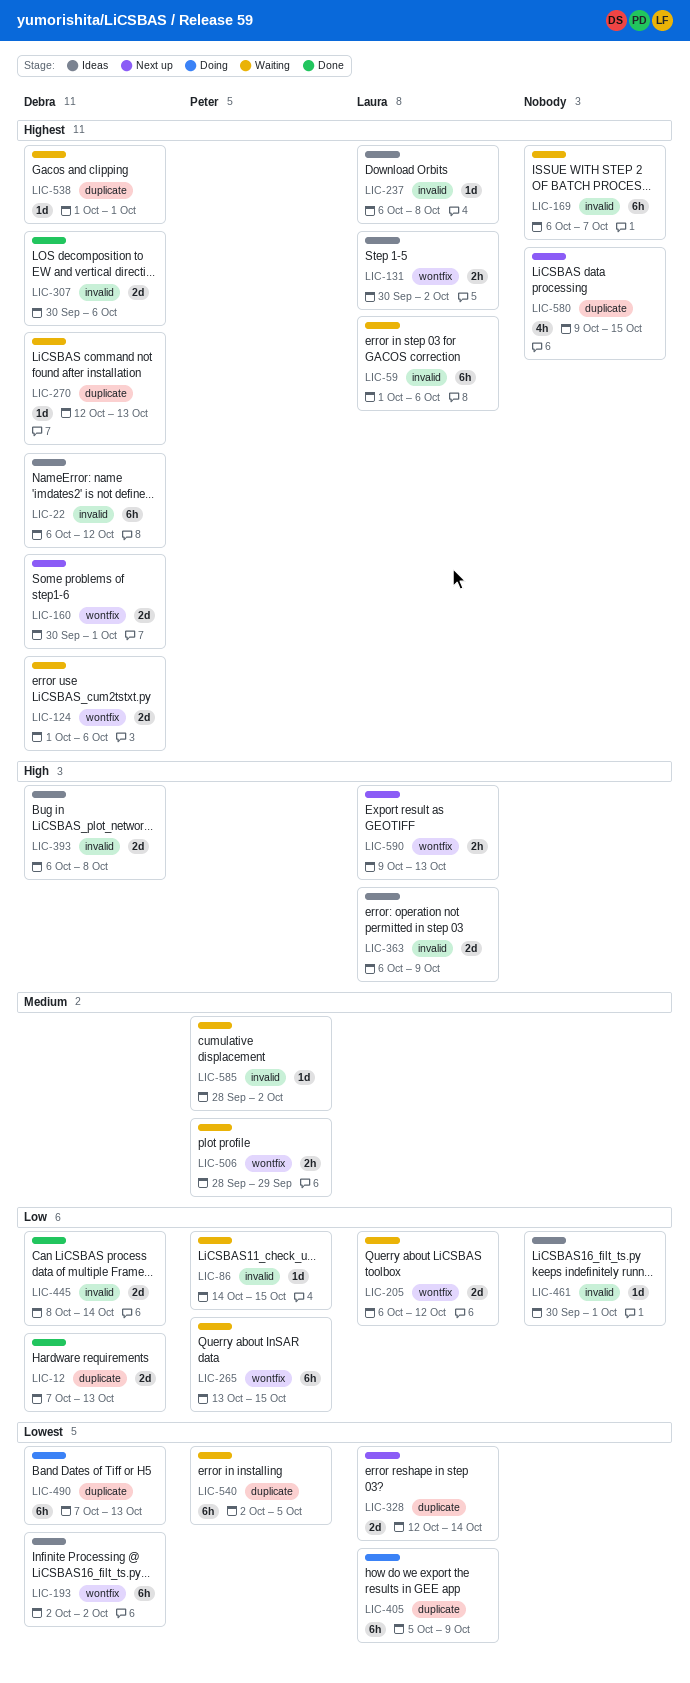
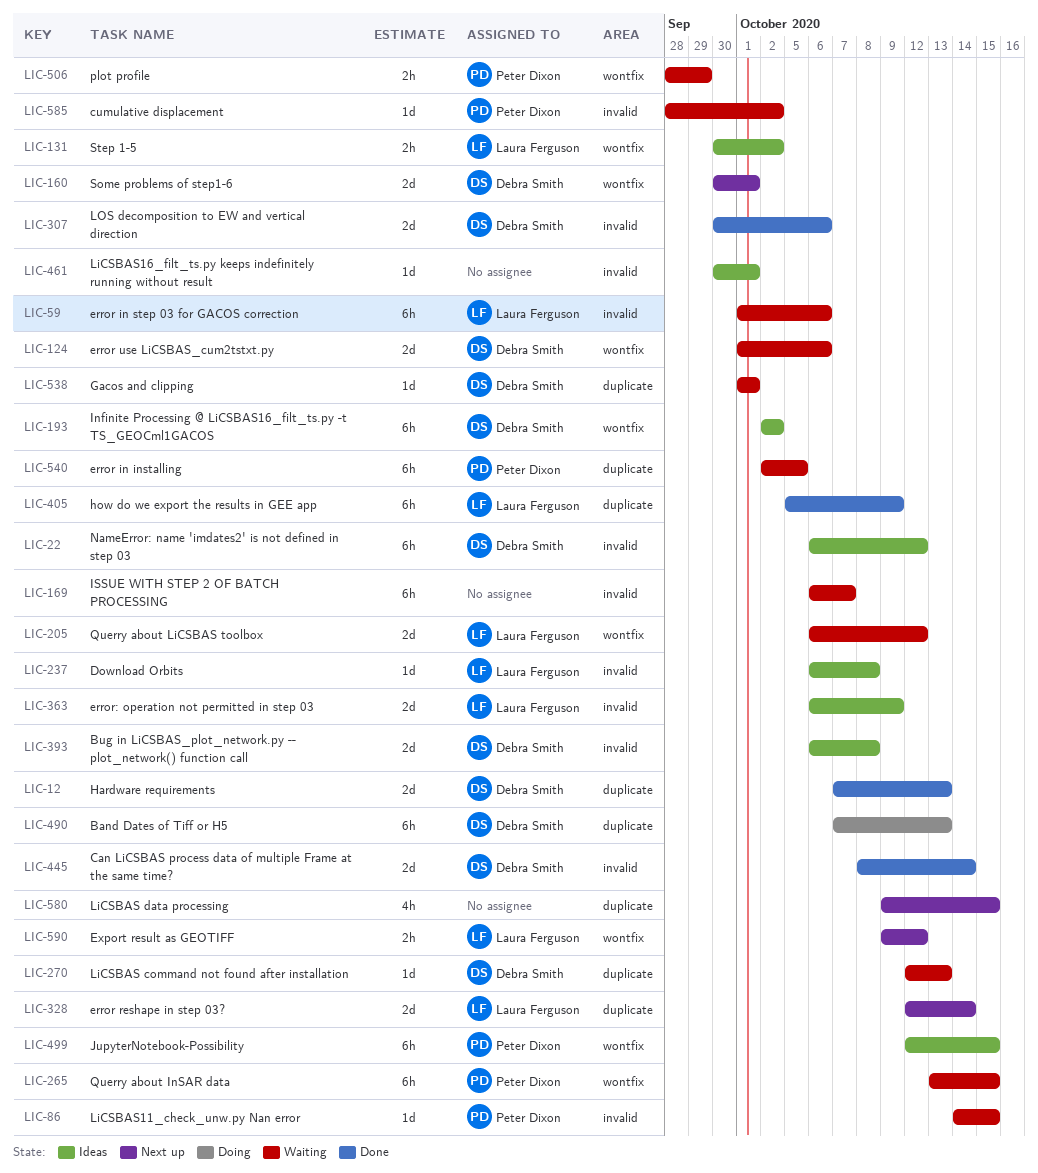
LIC-405, status: Doing -> Done
LIC-499: none -> present
LIC-590, due: Oct 13 -> Oct 12

